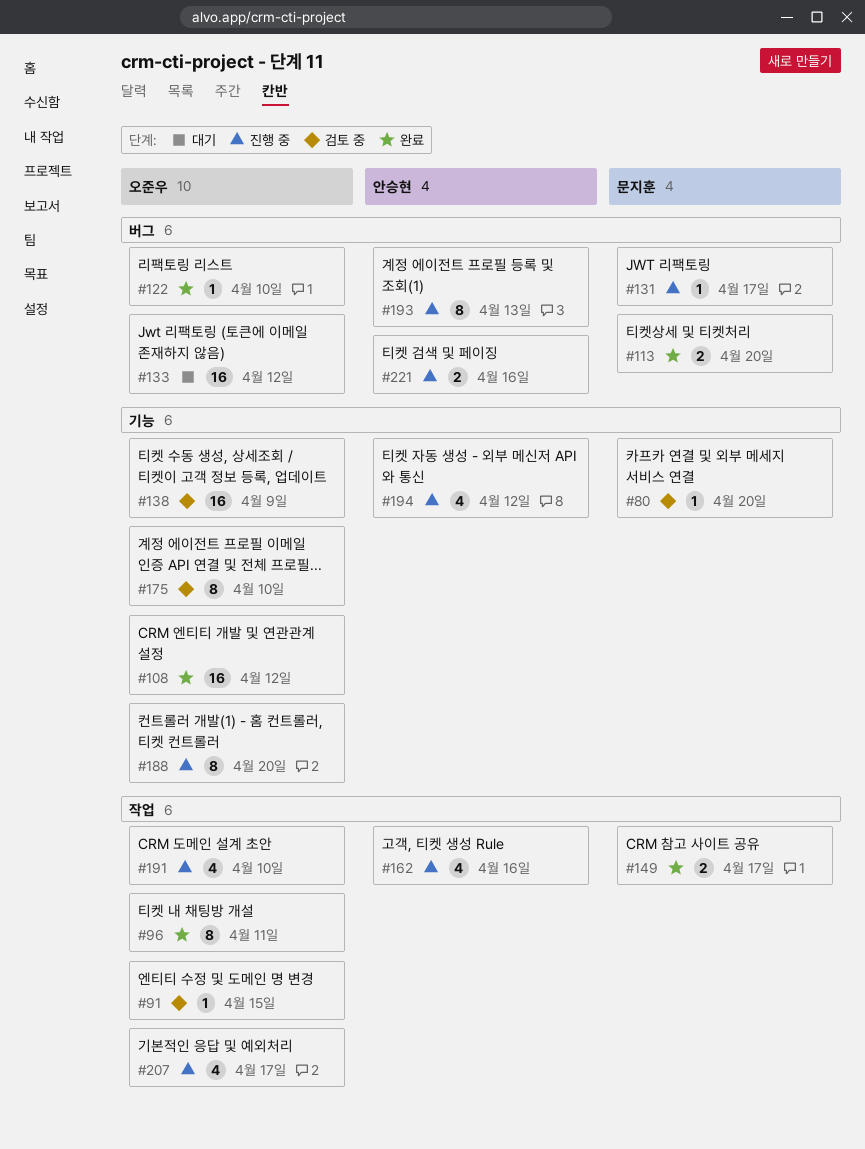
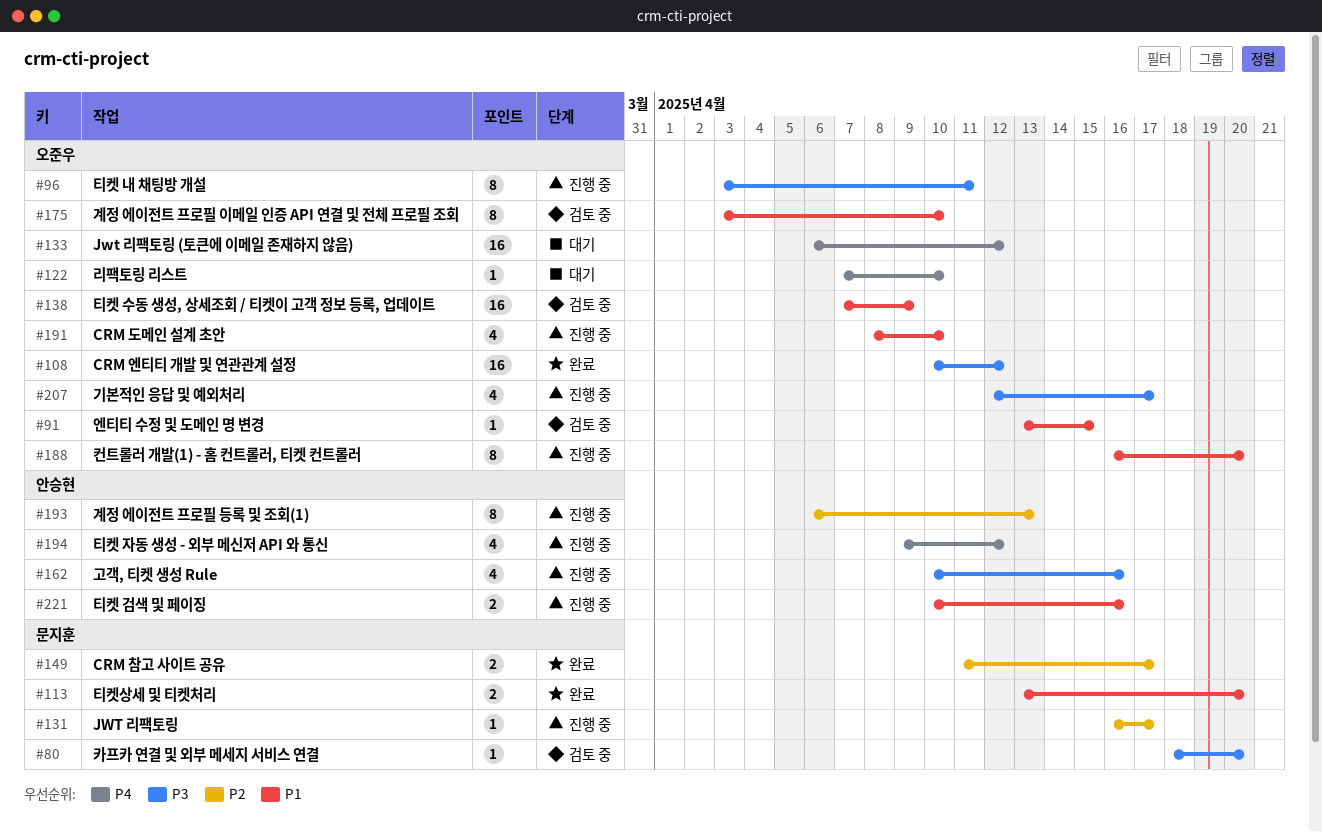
#96, status: 완료 -> 진행 중
#122, status: 완료 -> 대기

